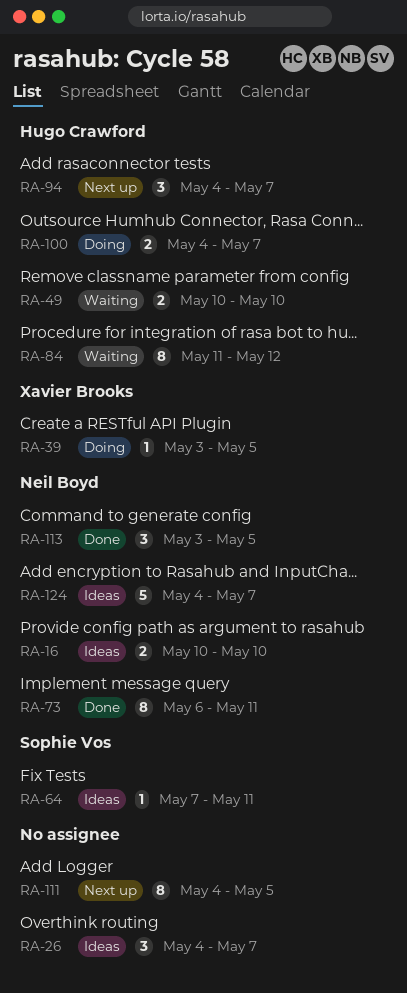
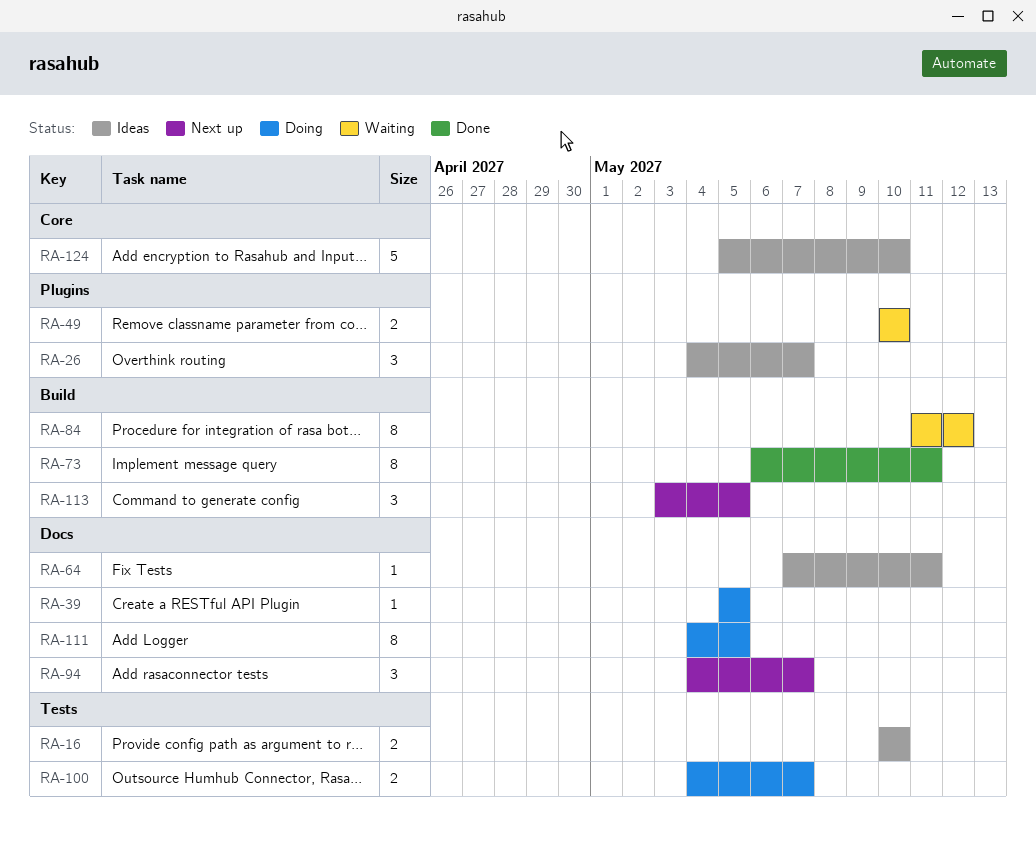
RA-39, start: May 3 -> May 5
RA-111, status: Next up -> Doing
RA-113, status: Done -> Next up
RA-124, start: May 4 -> May 5
RA-124, due: May 7 -> May 10

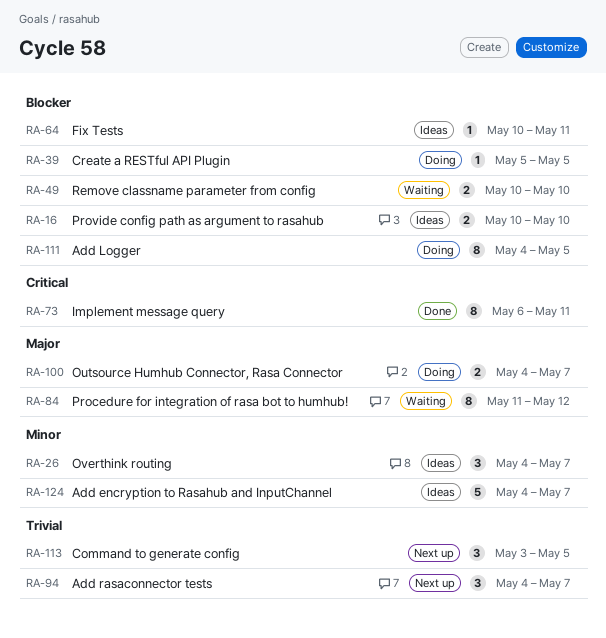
RA-64, start: May 7 -> May 10
RA-124, start: May 5 -> May 4
RA-124, due: May 10 -> May 7

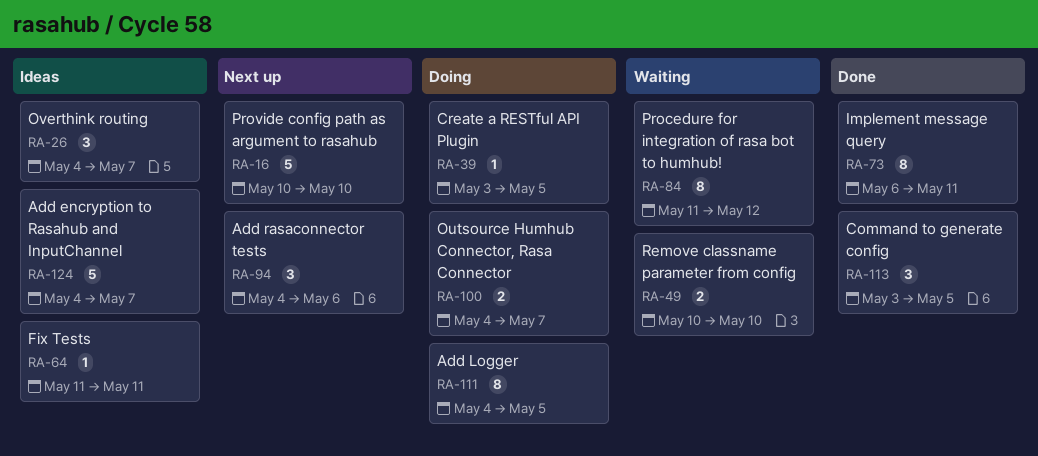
RA-16, status: Ideas -> Next up
RA-16, estimate: 2 -> 5
RA-39, start: May 5 -> May 3
RA-64, start: May 10 -> May 11
RA-94, due: May 7 -> May 6
RA-113, status: Next up -> Done

